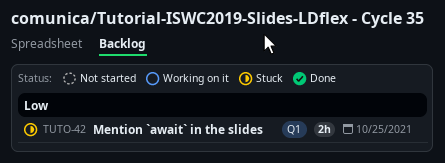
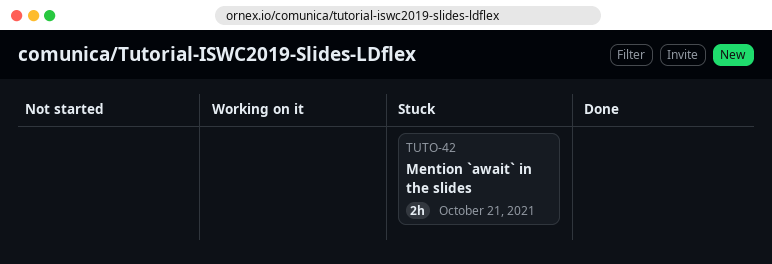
TUTO-42, due: Oct 25 -> Oct 21

